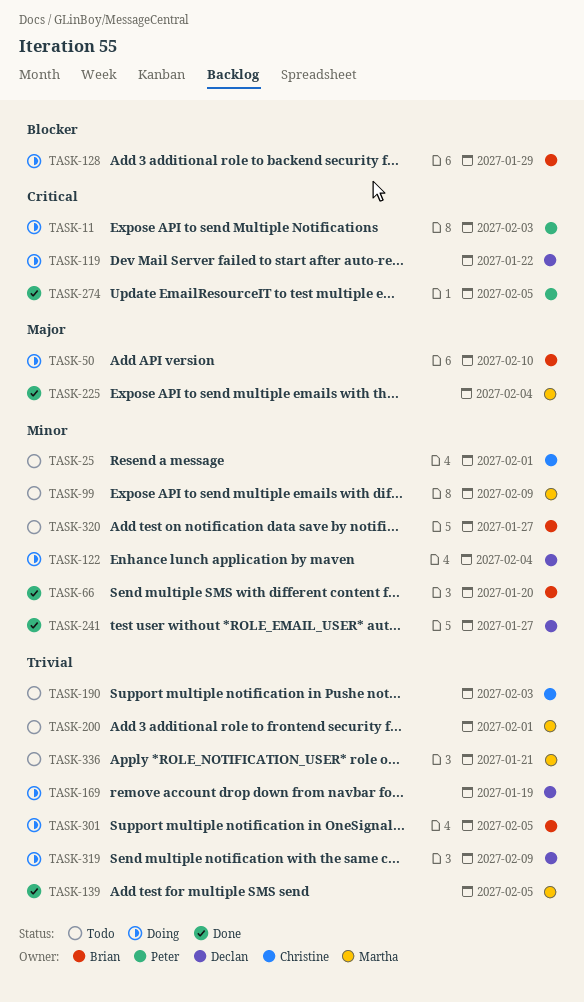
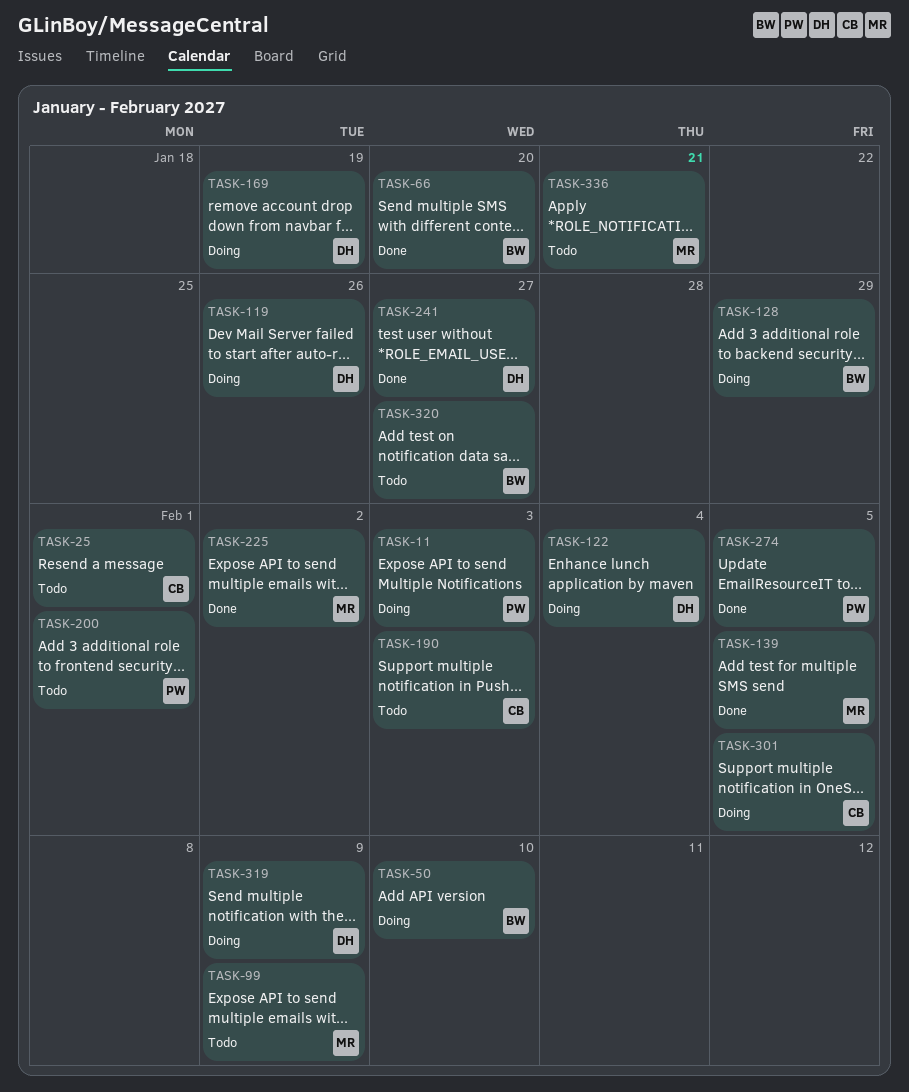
TASK-119, due: Jan 22 -> Jan 26
TASK-200, owner: Martha -> Peter
TASK-225, due: Feb 4 -> Feb 2
TASK-301, owner: Brian -> Christine

